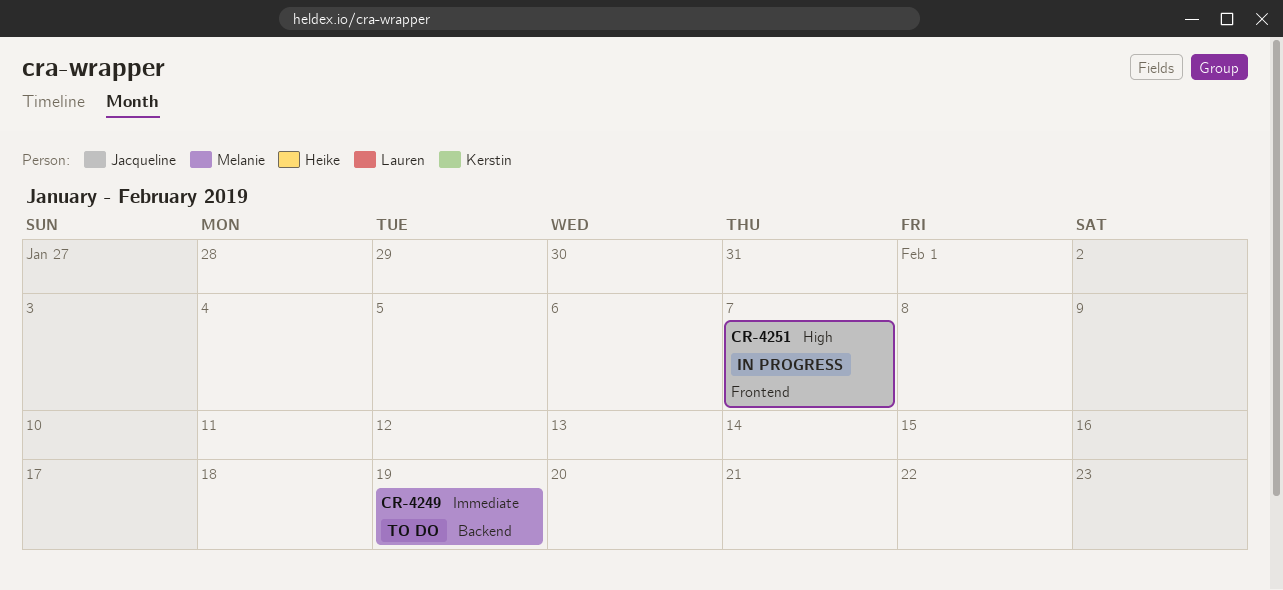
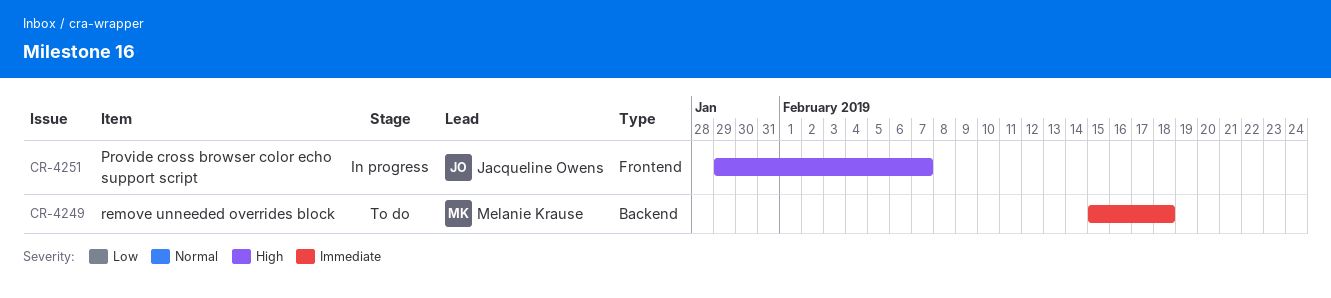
CR-4249, due: Feb 19 -> Feb 18

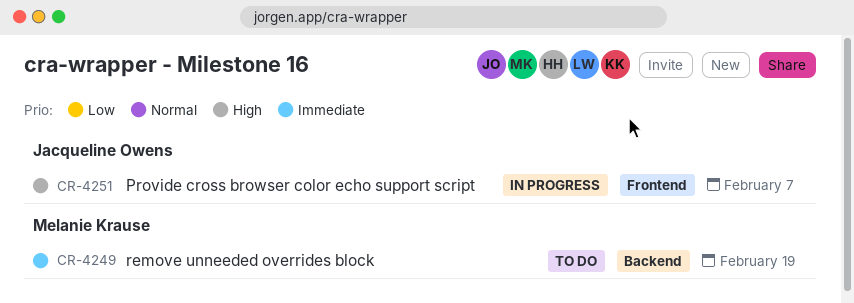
CR-4249, due: Feb 18 -> Feb 19

